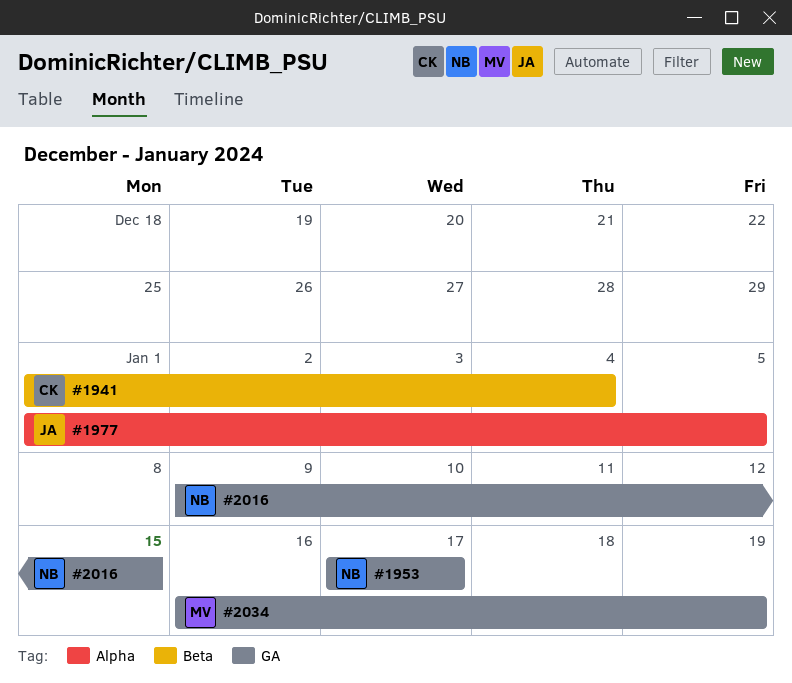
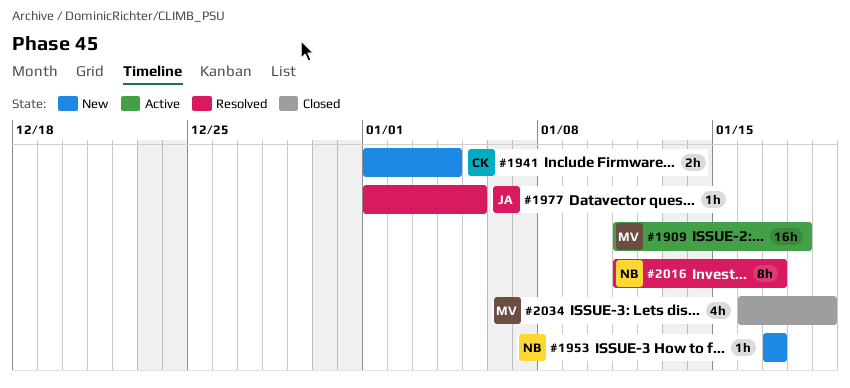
#1909: none -> present
#2016, start: Jan 9 -> Jan 11
#2016, due: Jan 15 -> Jan 17

